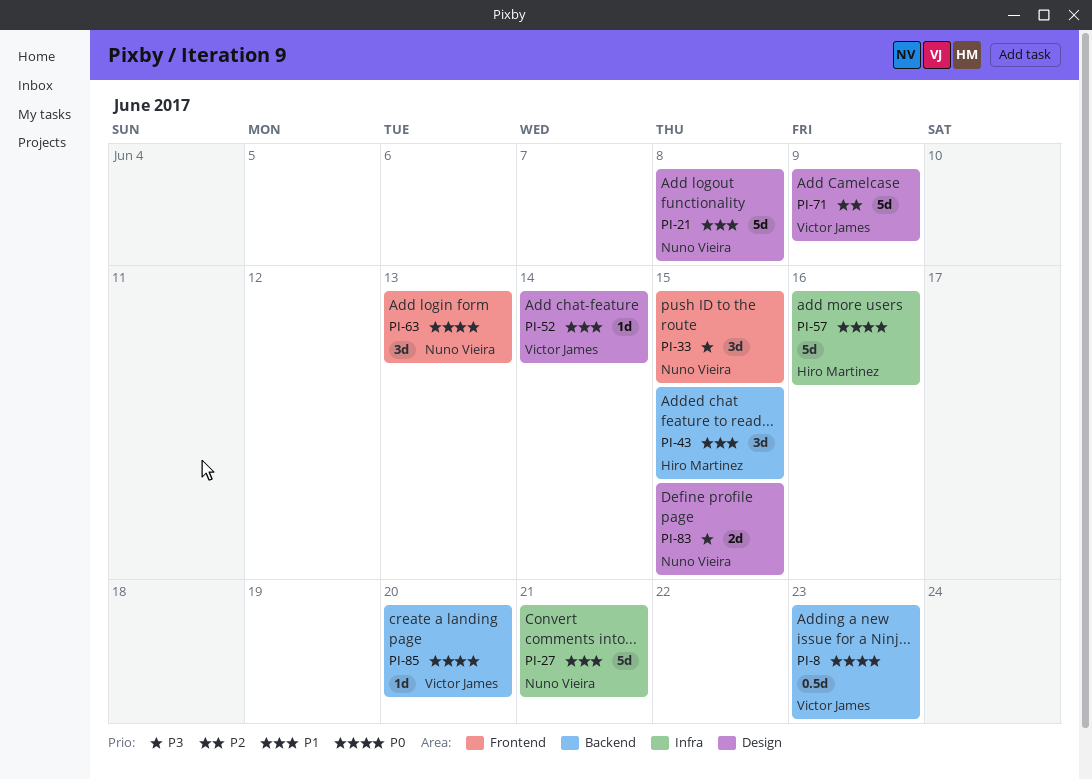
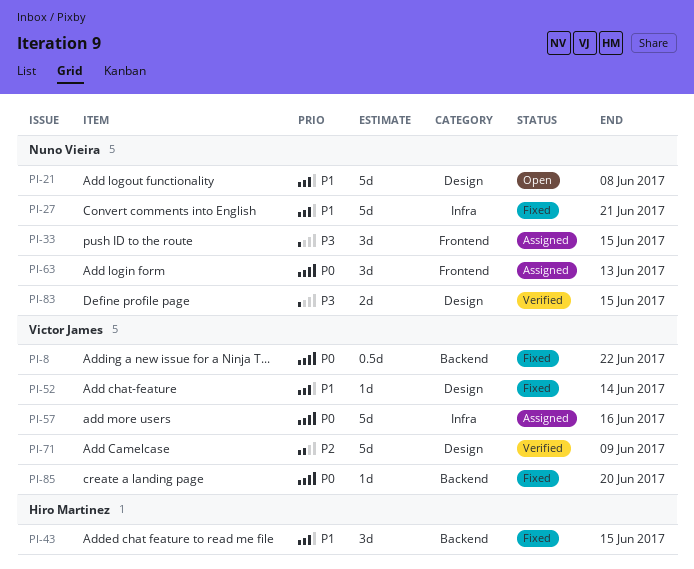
PI-8, due: Jun 23 -> Jun 22
PI-57, owner: Hiro Martinez -> Victor James

